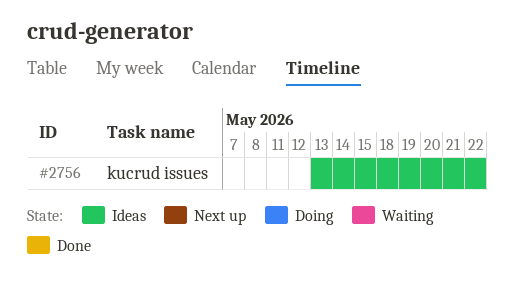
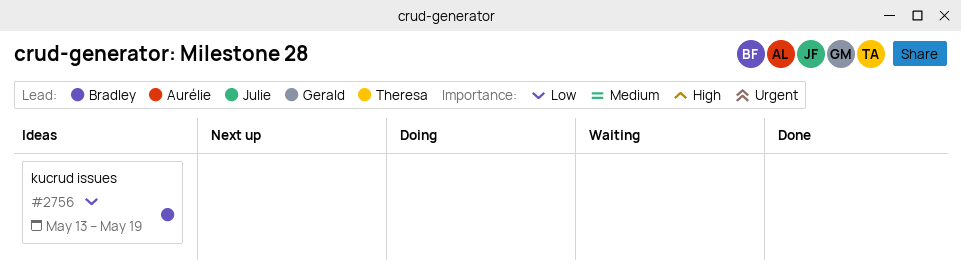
#2756, due: May 22 -> May 19

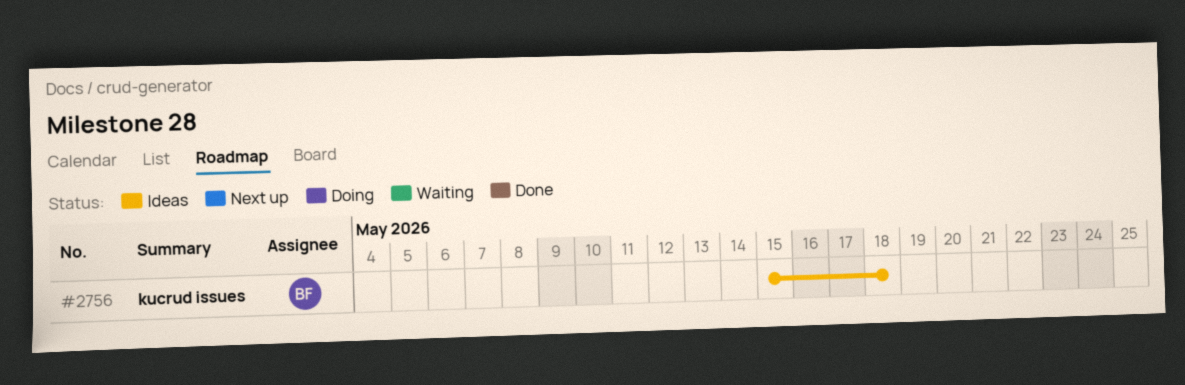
#2756, start: May 13 -> May 15
#2756, due: May 19 -> May 18

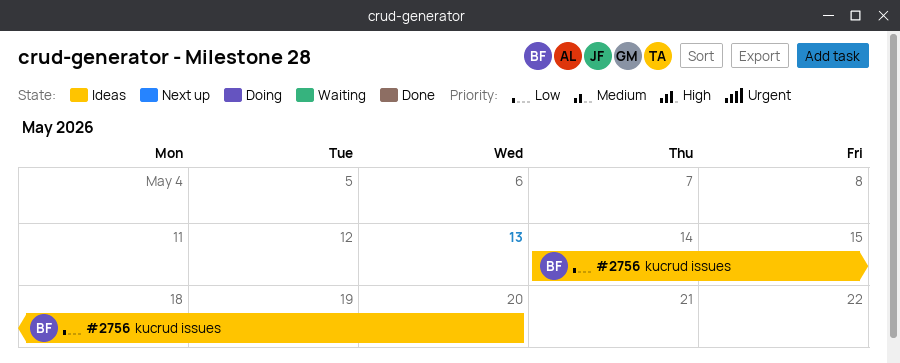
#2756, start: May 15 -> May 14
#2756, due: May 18 -> May 20

